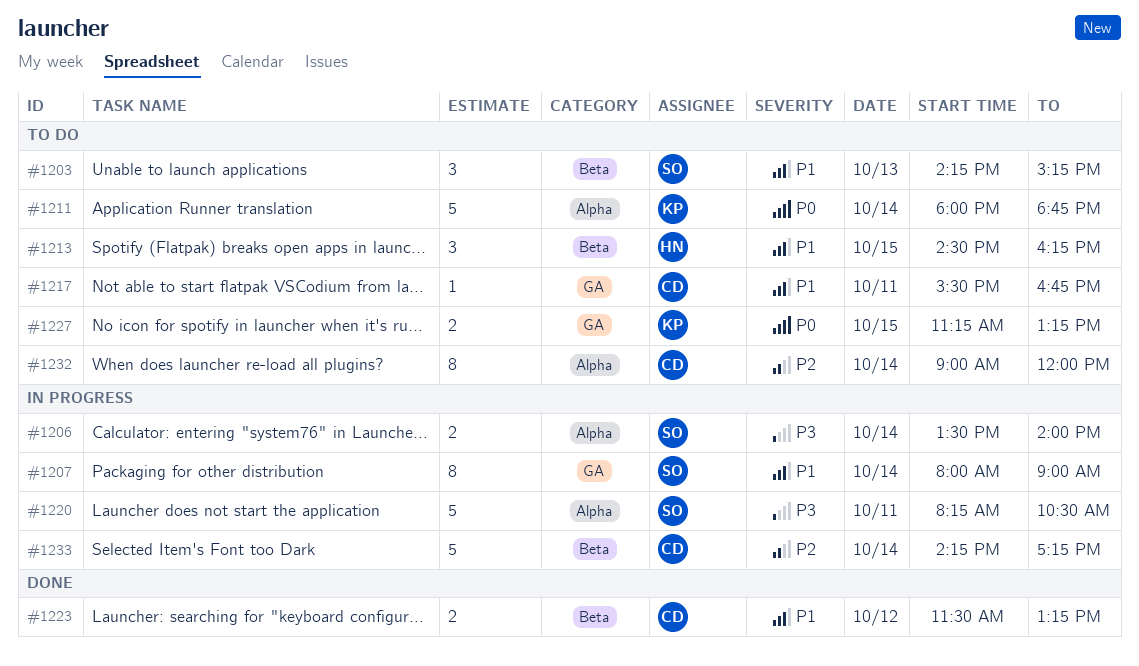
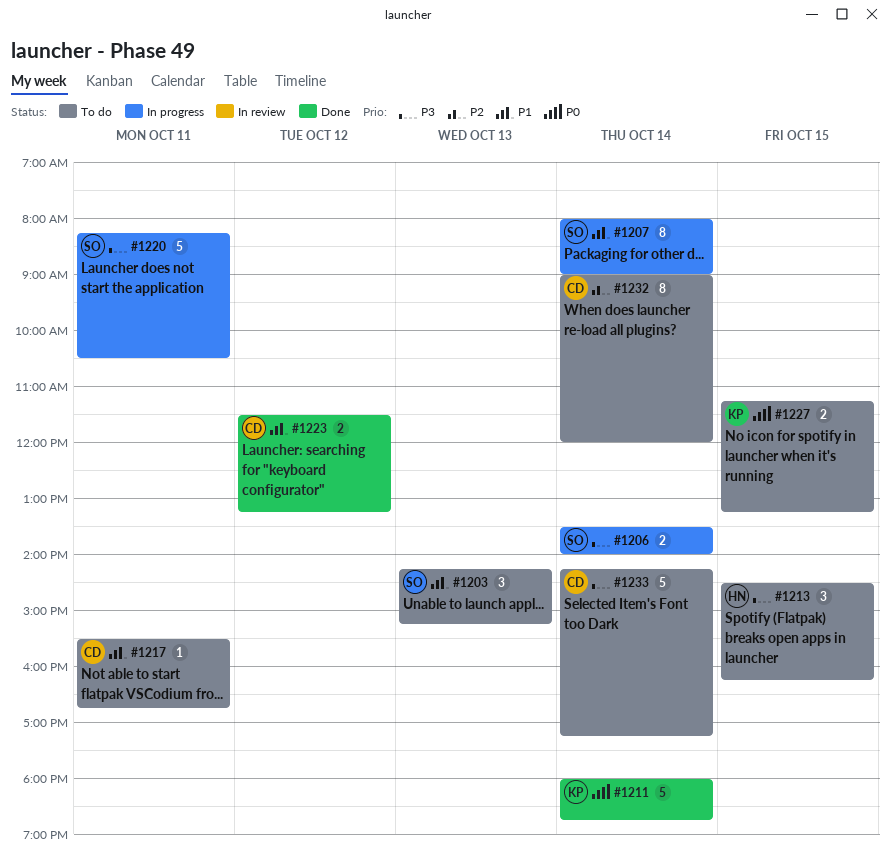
#1211, status: To do -> Done
#1213, priority: P1 -> P3
#1233, status: In progress -> To do
#1233, priority: P2 -> P3

